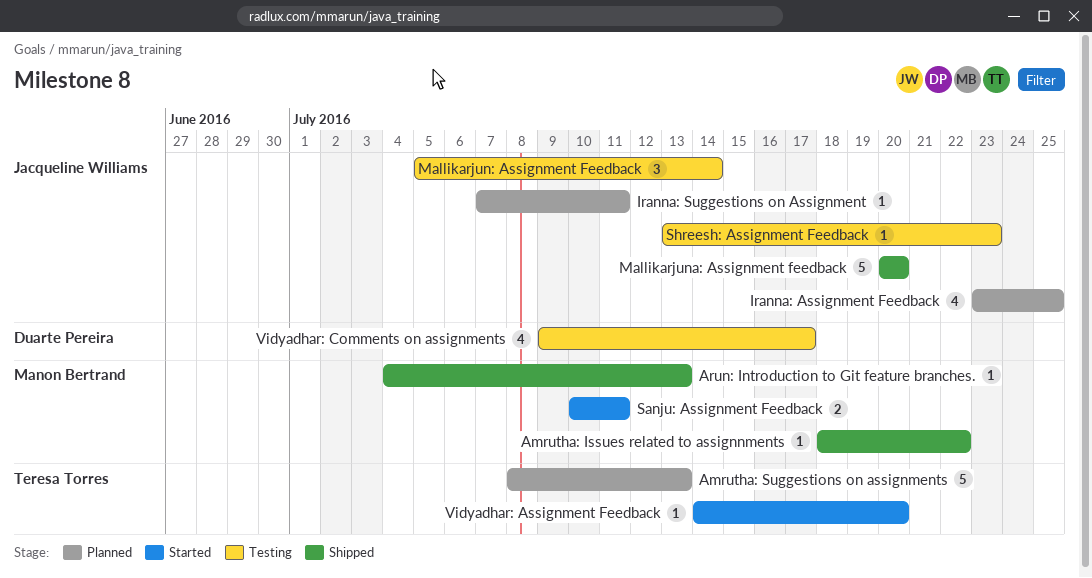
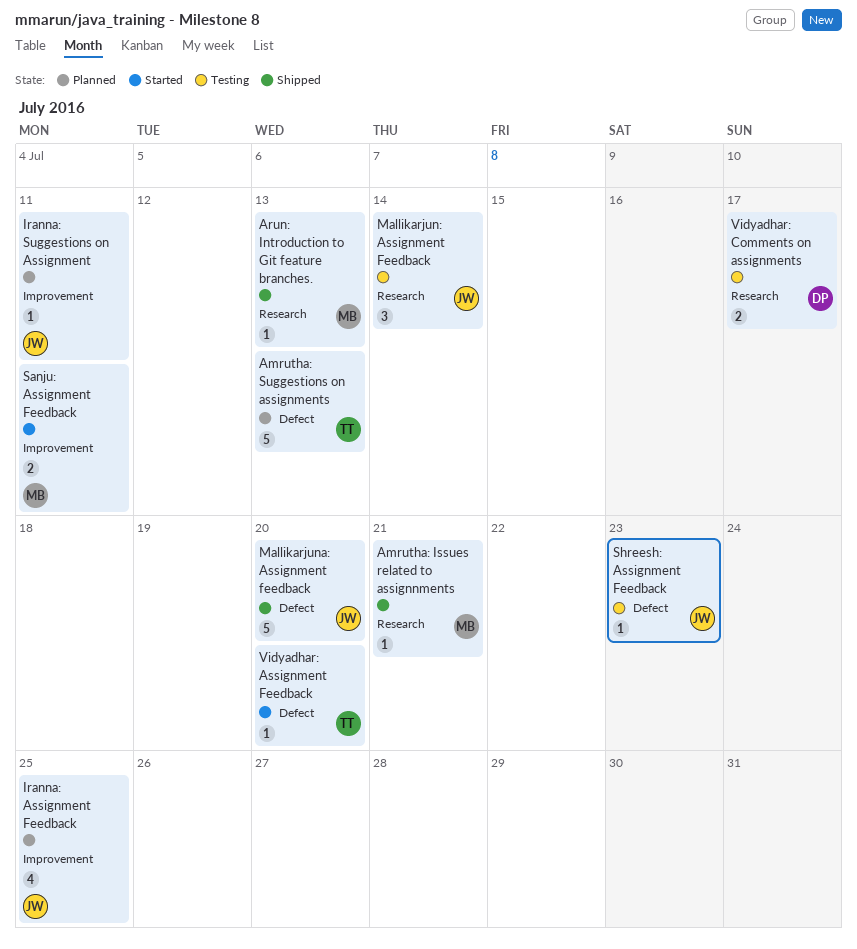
Amrutha: Issues related to assignnments, due: Jul 22 -> Jul 21
Vidyadhar: Comments on assignments, estimate: 4 -> 2

